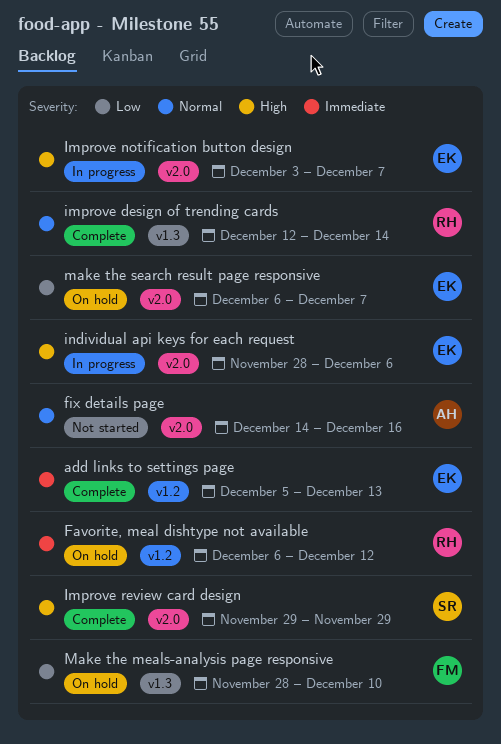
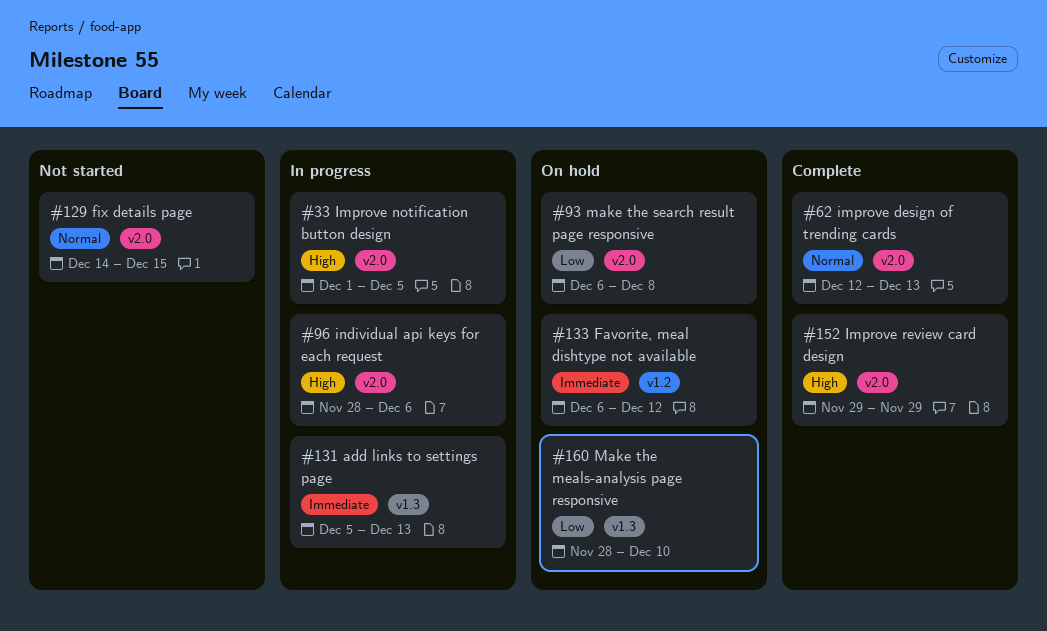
add links to settings page, status: Complete -> In progress
add links to settings page, label: v1.2 -> v1.3
fix details page, due: Dec 16 -> Dec 15
improve design of trending cards, label: v1.3 -> v2.0
improve design of trending cards, due: Dec 14 -> Dec 13
Improve notification button design, start: Dec 3 -> Dec 1
Improve notification button design, due: Dec 7 -> Dec 5
make the search result page responsive, due: Dec 7 -> Dec 8

